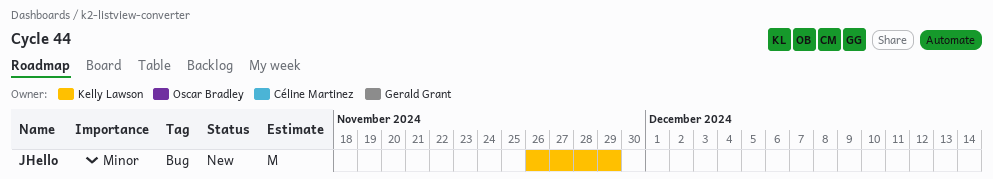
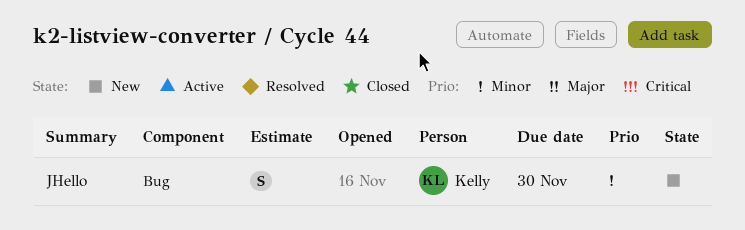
JHello, estimate: M -> S
JHello, due: Nov 29 -> Nov 30

